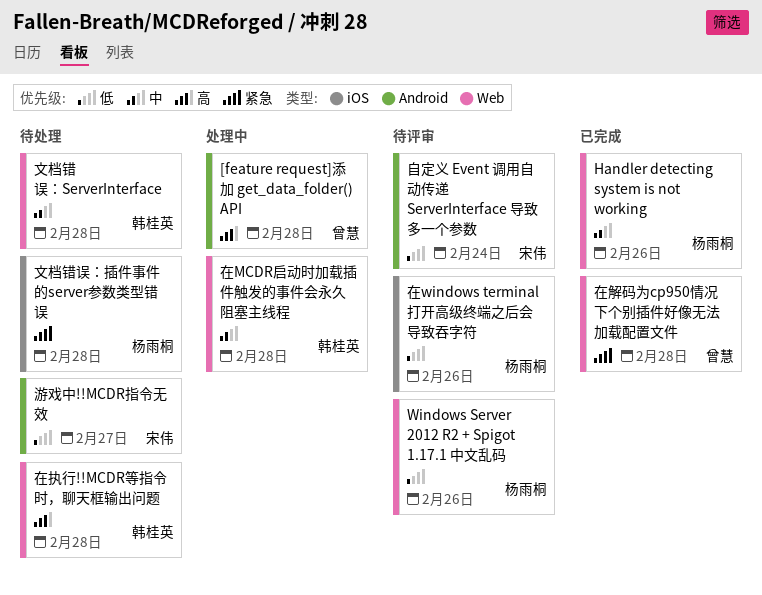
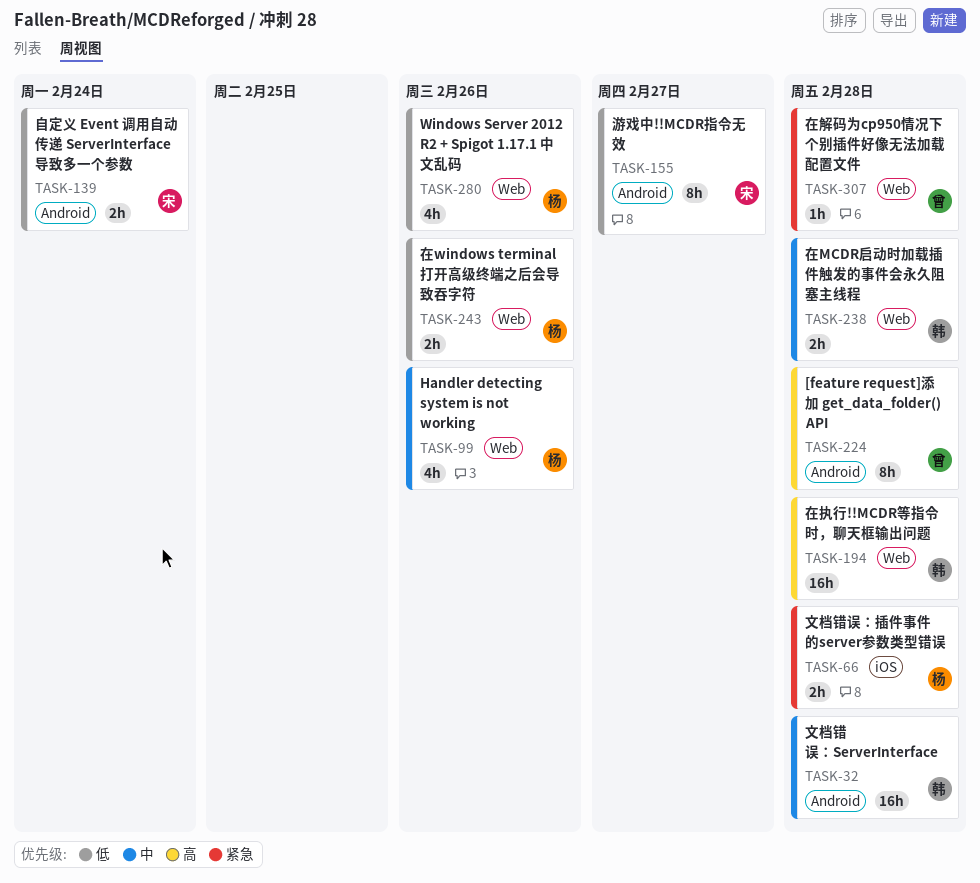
在windows terminal打开高级终端之后会导致吞字符, label: iOS -> Web
文档错误：ServerInterface, label: Web -> Android

